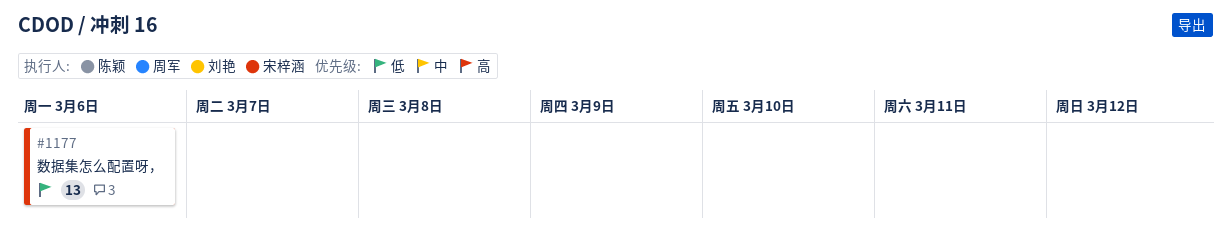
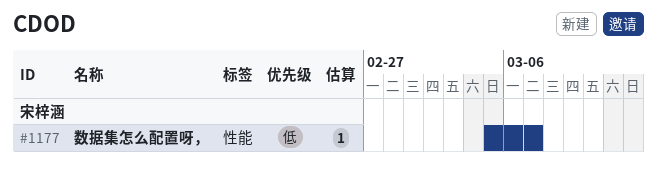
#1177, estimate: 13 -> 1
#1177, due: Mar 6 -> Mar 7

